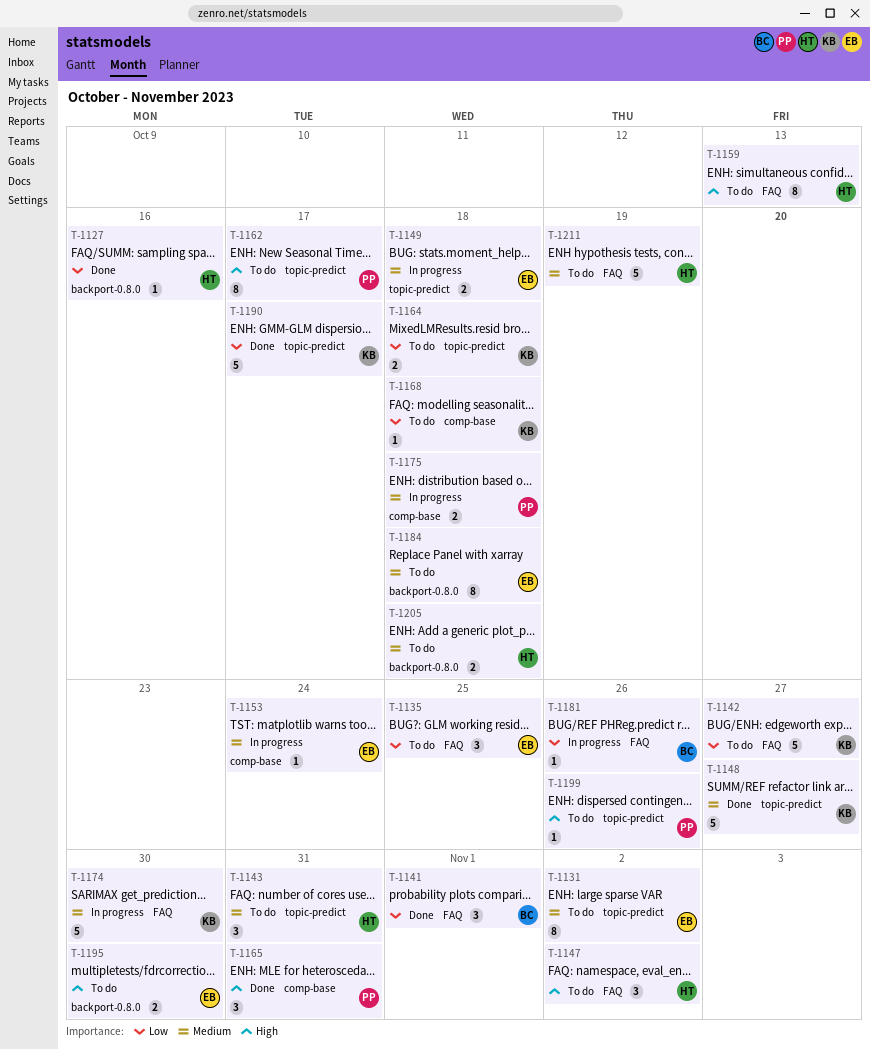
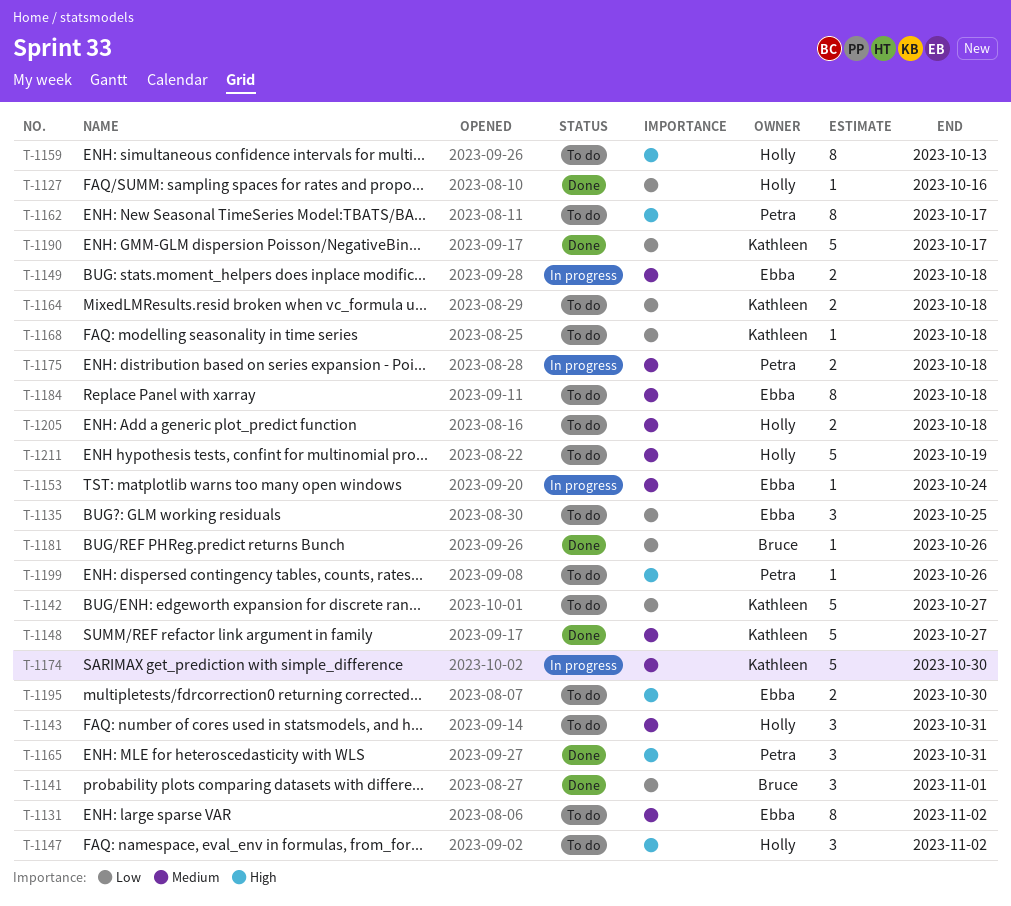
T-1181, status: In progress -> Done

